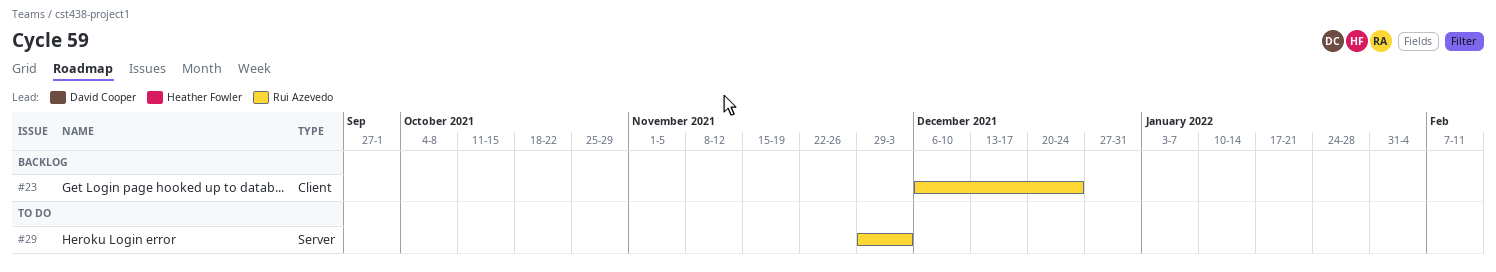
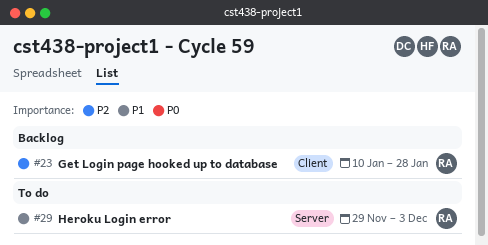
#23, start: Dec 6 -> Jan 10
#23, due: Dec 24 -> Jan 28

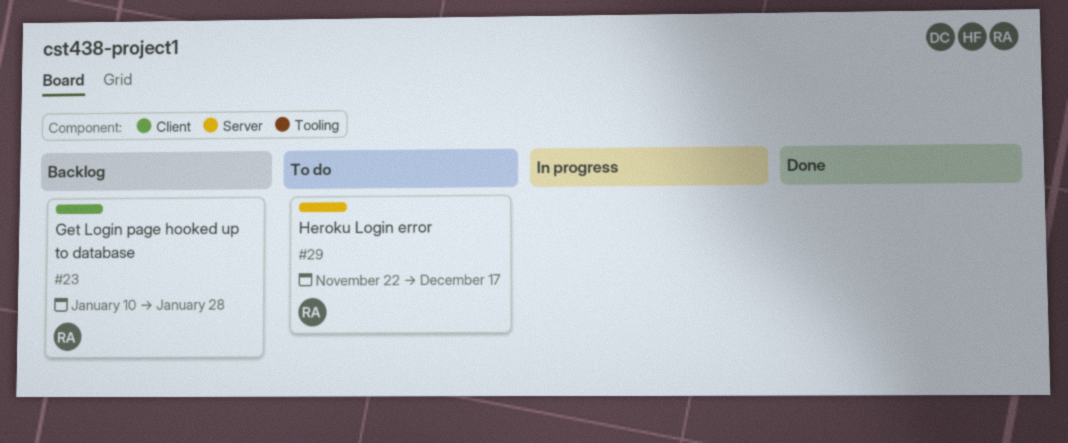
#29, start: Nov 29 -> Nov 22
#29, due: Dec 3 -> Dec 17

